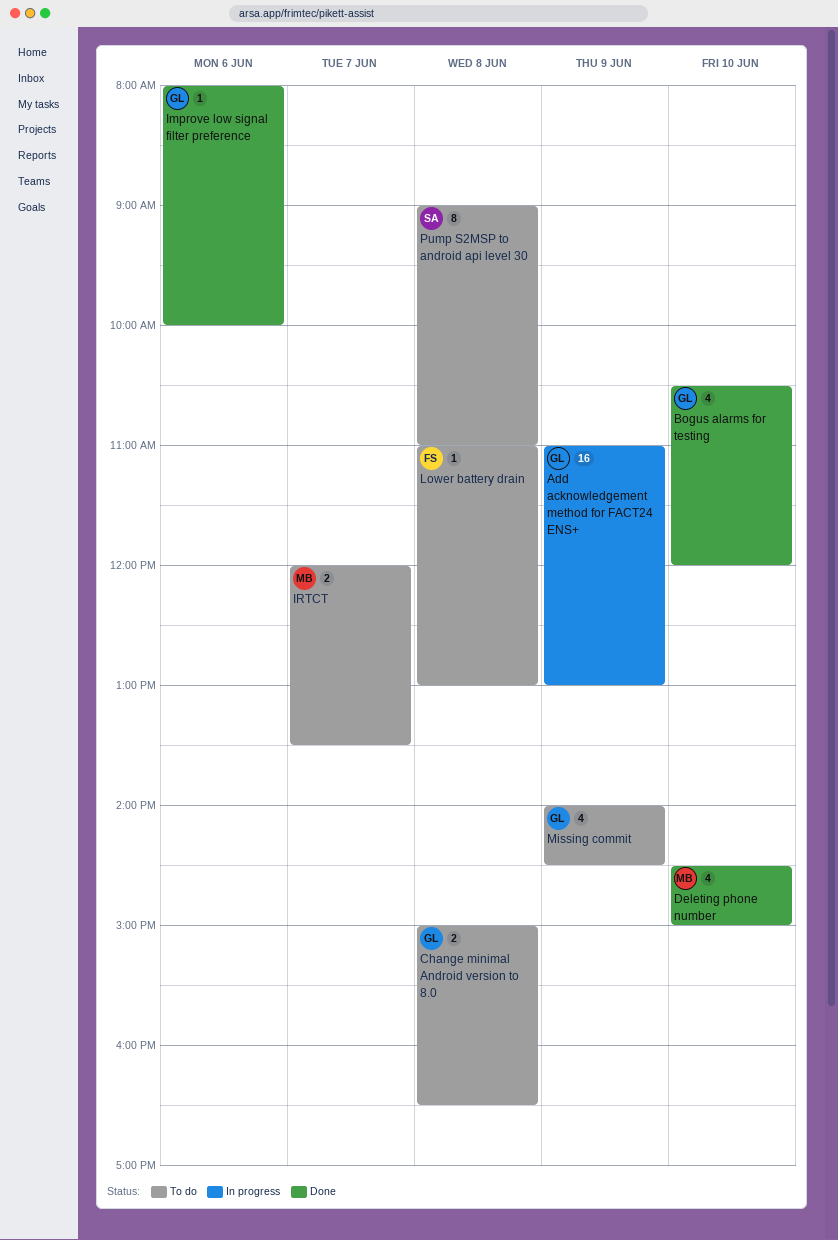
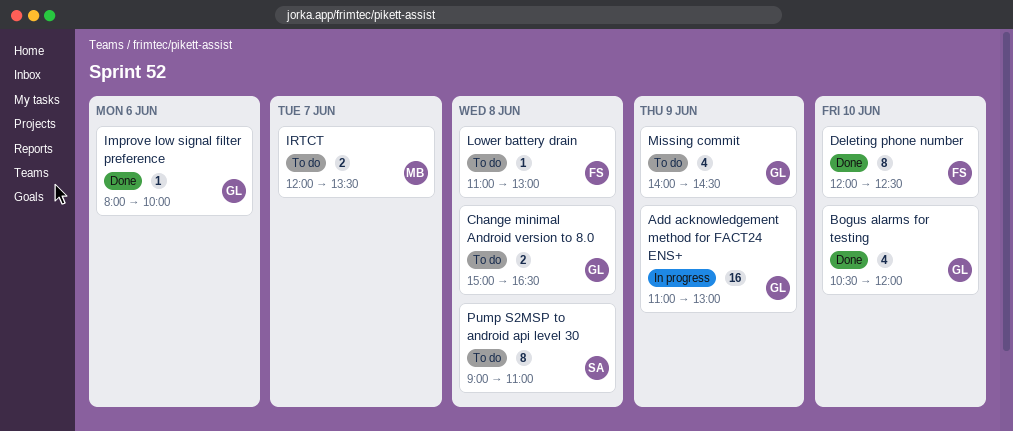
Deleting phone number, owner: MB -> FS
Deleting phone number, estimate: 4 -> 8
Deleting phone number, begins: 14:30 -> 12:00
Deleting phone number, ends: 15:00 -> 12:30

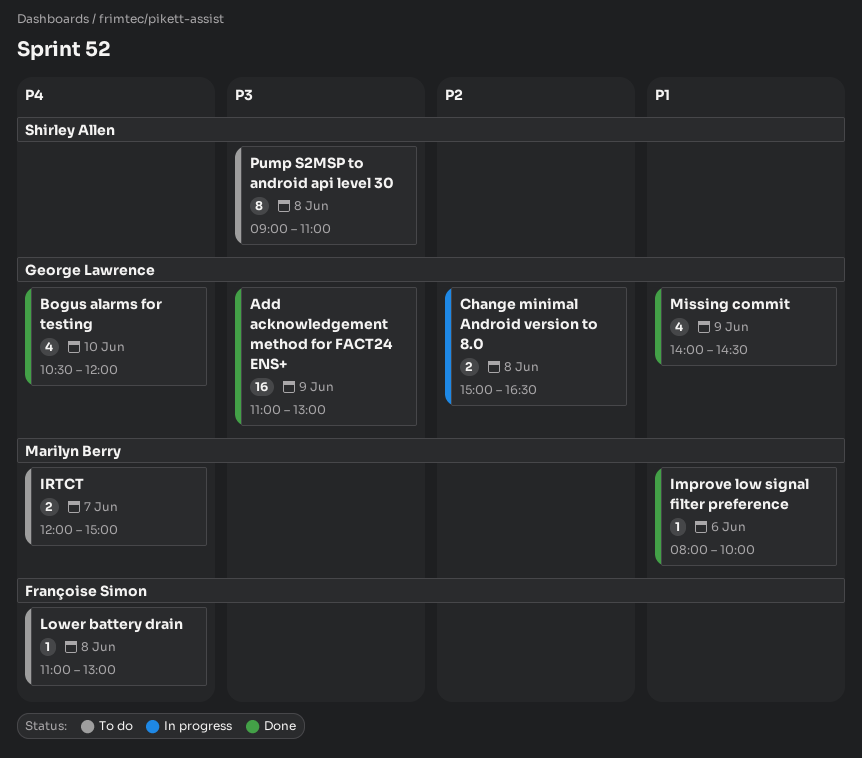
Add acknowledgement method for FACT24 ENS+, status: In progress -> Done
Change minimal Android version to 8.0, status: To do -> In progress
Deleting phone number: present -> none
Improve low signal filter preference, owner: George Lawrence -> Marilyn Berry
IRTCT, ends: 13:30 -> 15:00
Missing commit, status: To do -> Done

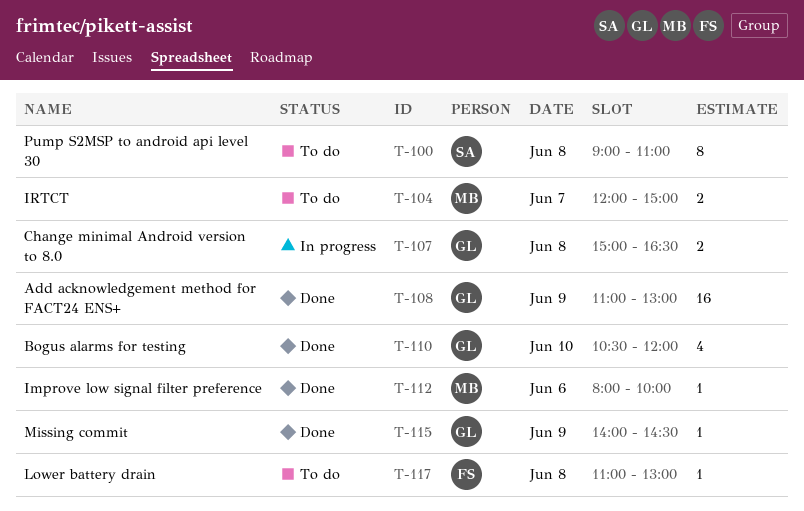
Missing commit, estimate: 4 -> 1

